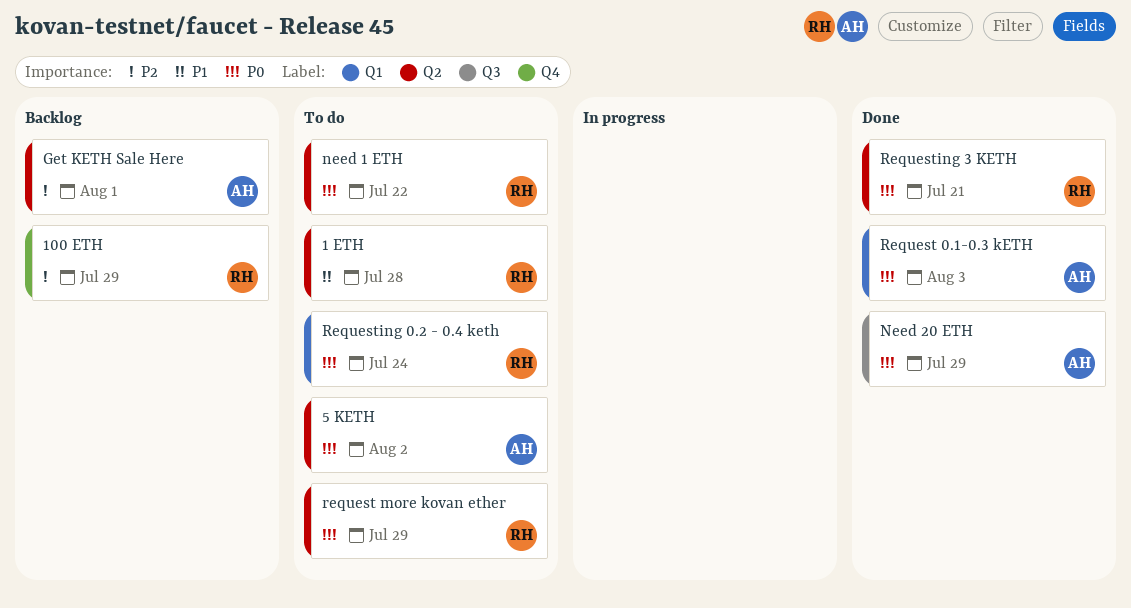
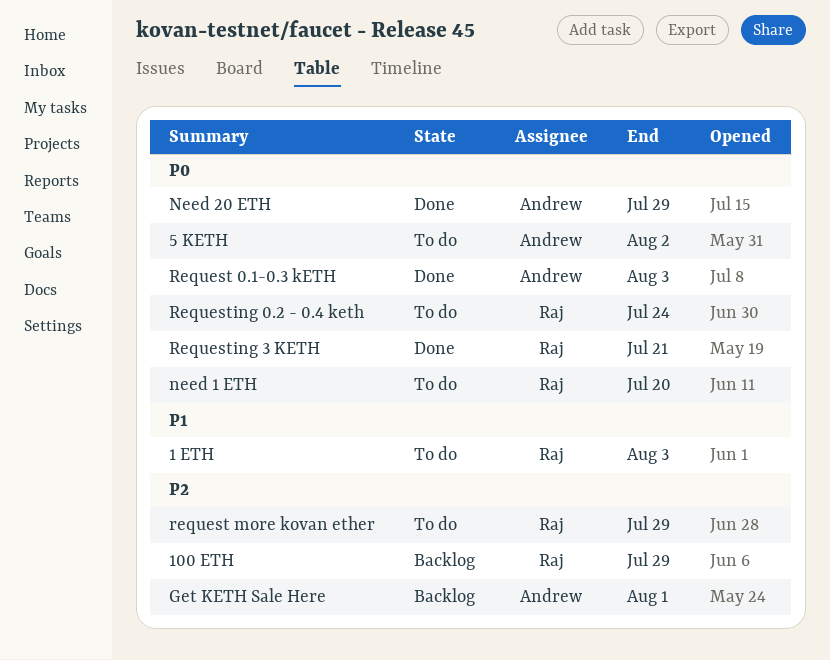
1 ETH, due: Jul 28 -> Aug 3
need 1 ETH, due: Jul 22 -> Jul 20
request more kovan ether, priority: P0 -> P2

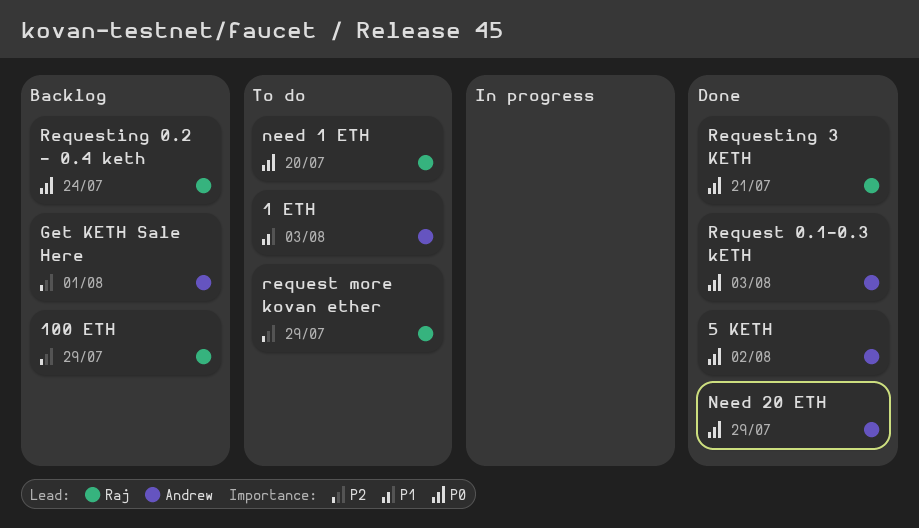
1 ETH, owner: Raj -> Andrew
5 KETH, status: To do -> Done
Requesting 0.2 - 0.4 keth, status: To do -> Backlog

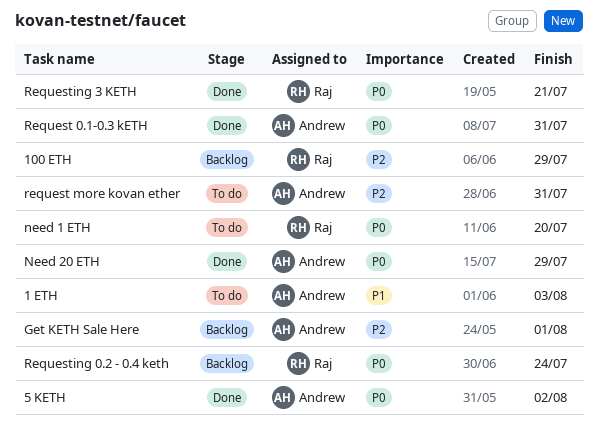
Request 0.1-0.3 kETH, due: Aug 3 -> Jul 31
request more kovan ether, owner: Raj -> Andrew
request more kovan ether, due: Jul 29 -> Jul 31

